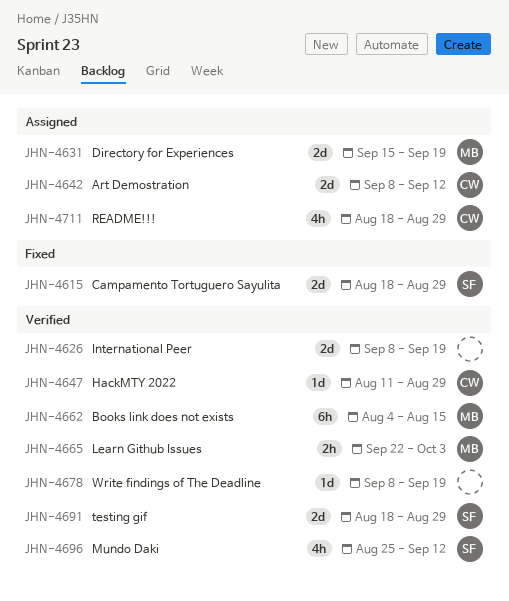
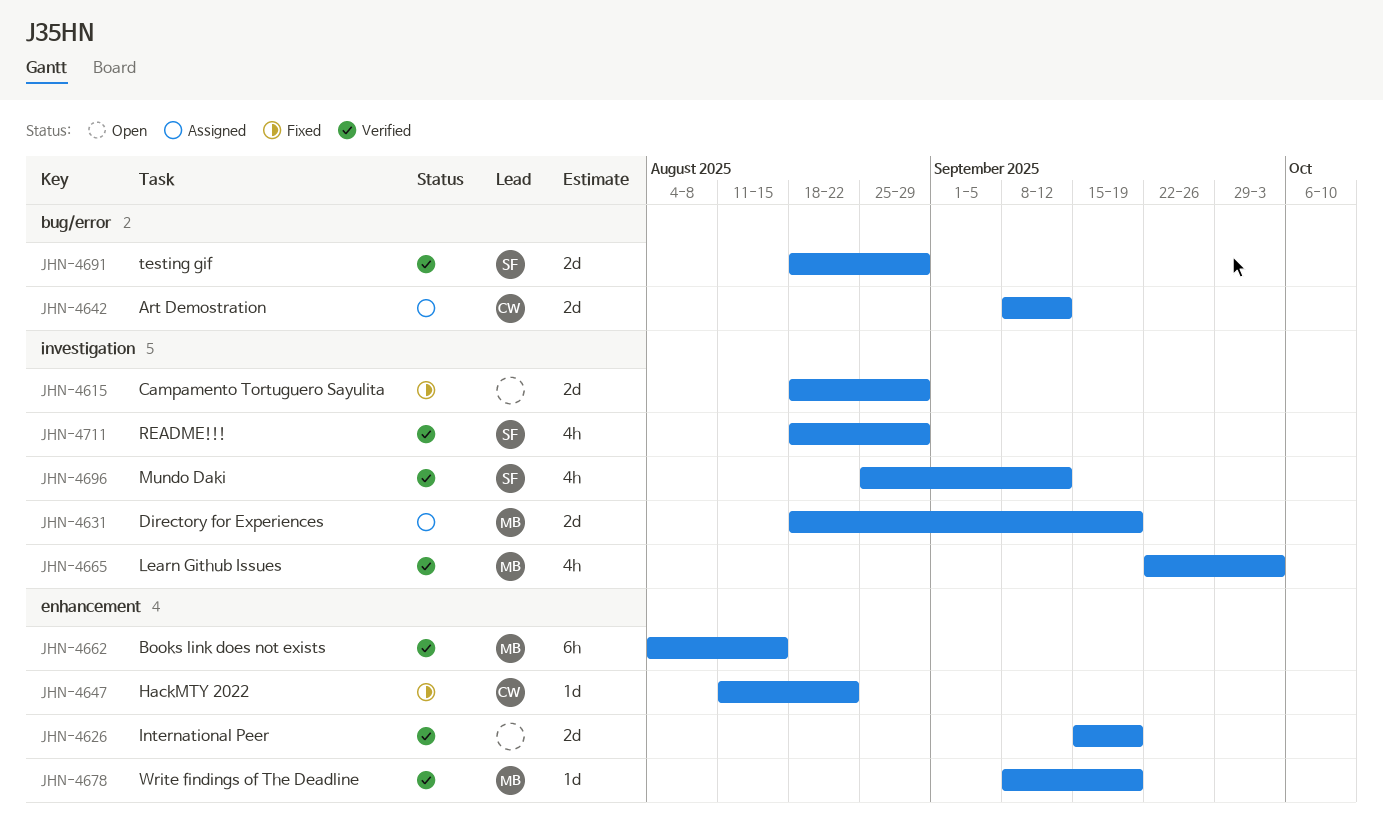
JHN-4615, owner: SF -> none
JHN-4626, start: Sep 8 -> Sep 15
JHN-4631, start: Sep 15 -> Aug 18
JHN-4647, status: Verified -> Fixed
JHN-4647, due: Aug 29 -> Aug 22
JHN-4665, estimate: 2h -> 4h
JHN-4678, owner: none -> MB
JHN-4711, status: Assigned -> Verified
JHN-4711, owner: CW -> SF

